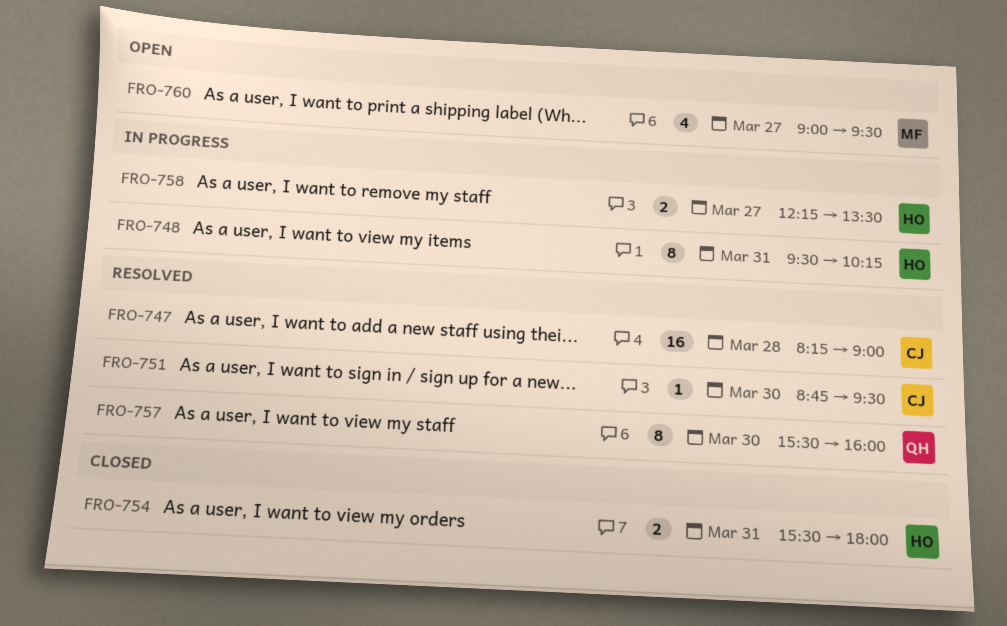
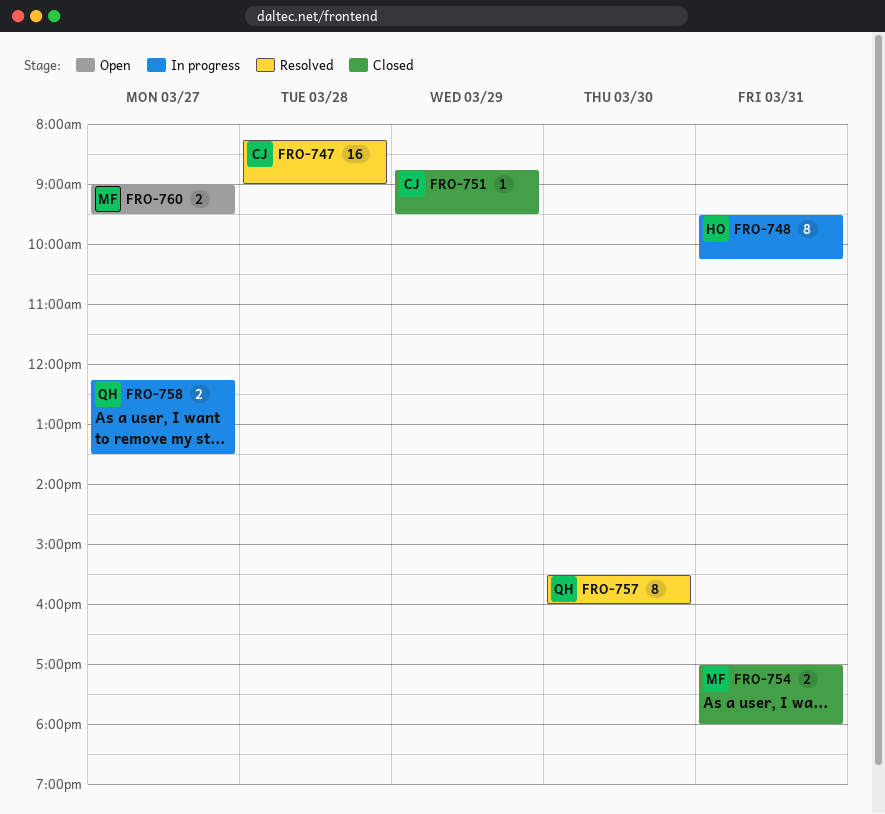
FRO-751, status: Resolved -> Closed
FRO-751, day: Mar 30 -> Mar 29
FRO-754, owner: HO -> MF
FRO-754, begins: 15:30 -> 17:00
FRO-758, owner: HO -> QH
FRO-760, estimate: 4 -> 2

